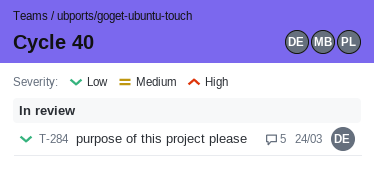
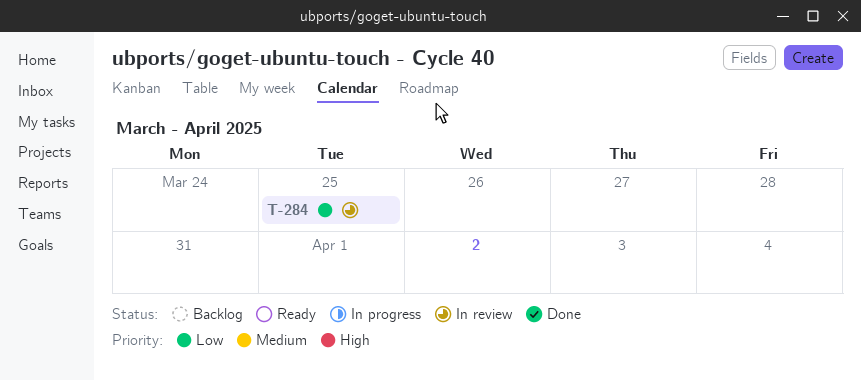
T-284, due: Mar 24 -> Mar 25

